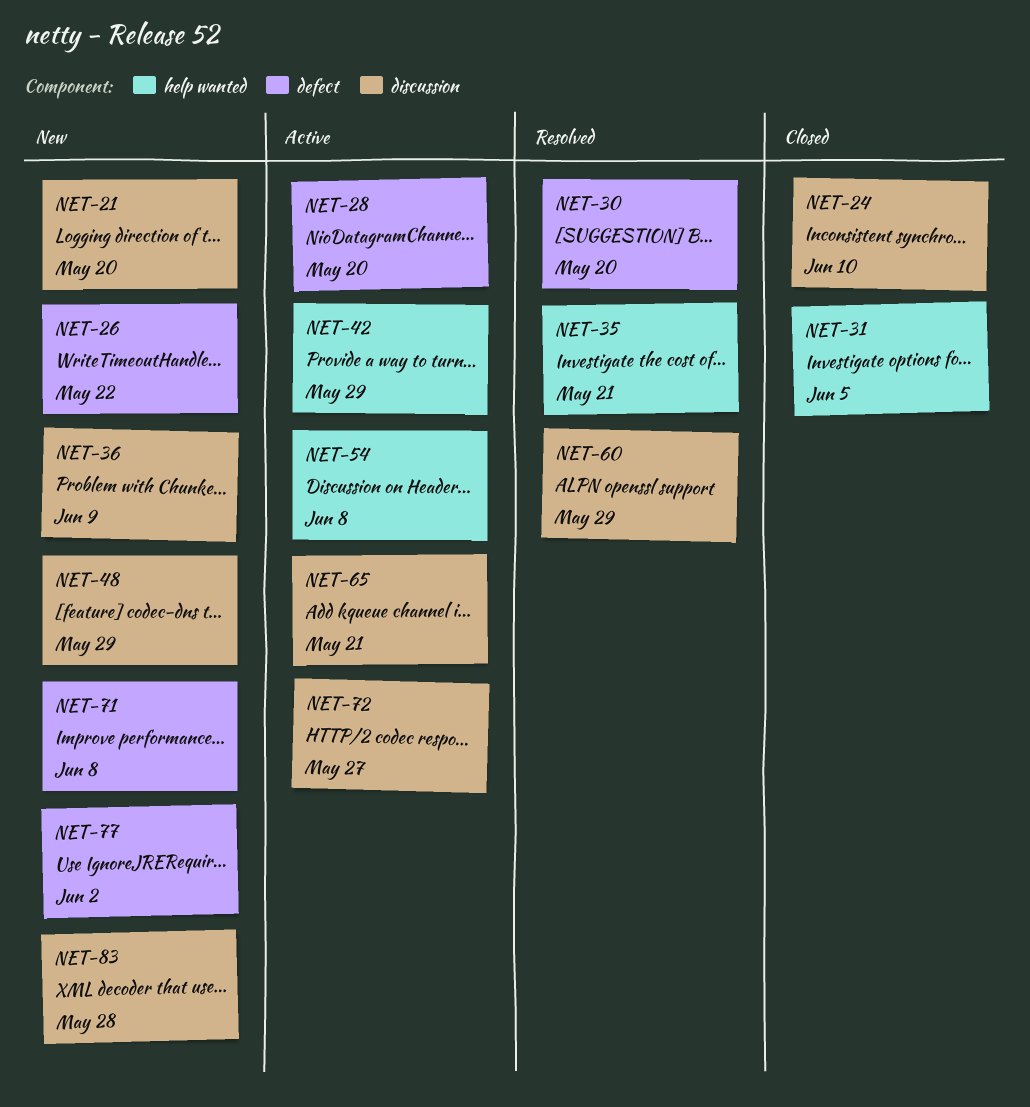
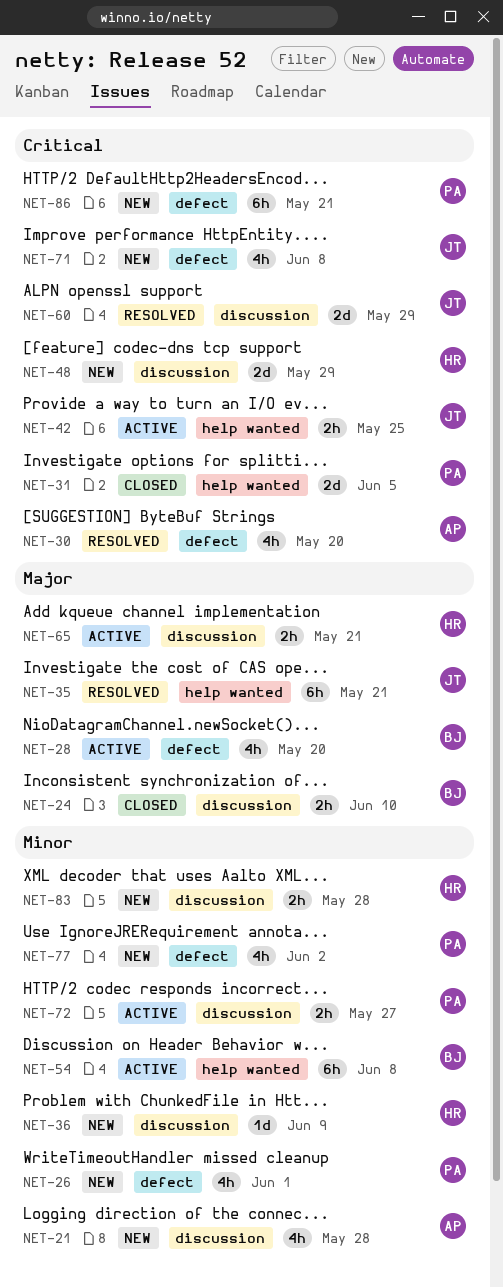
NET-21, due: May 20 -> May 28
NET-26, due: May 22 -> Jun 1
NET-42, due: May 29 -> May 25
NET-86: none -> present

